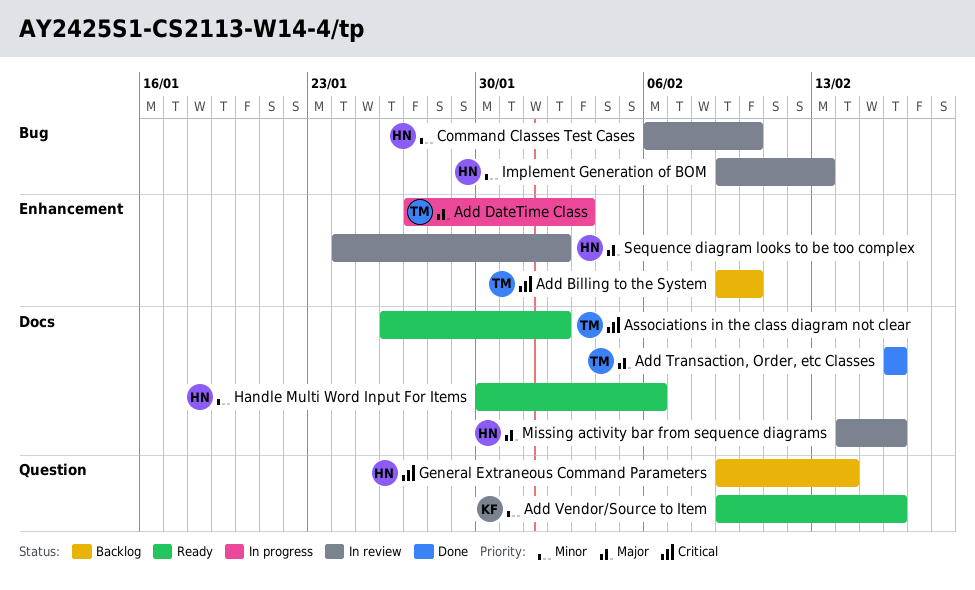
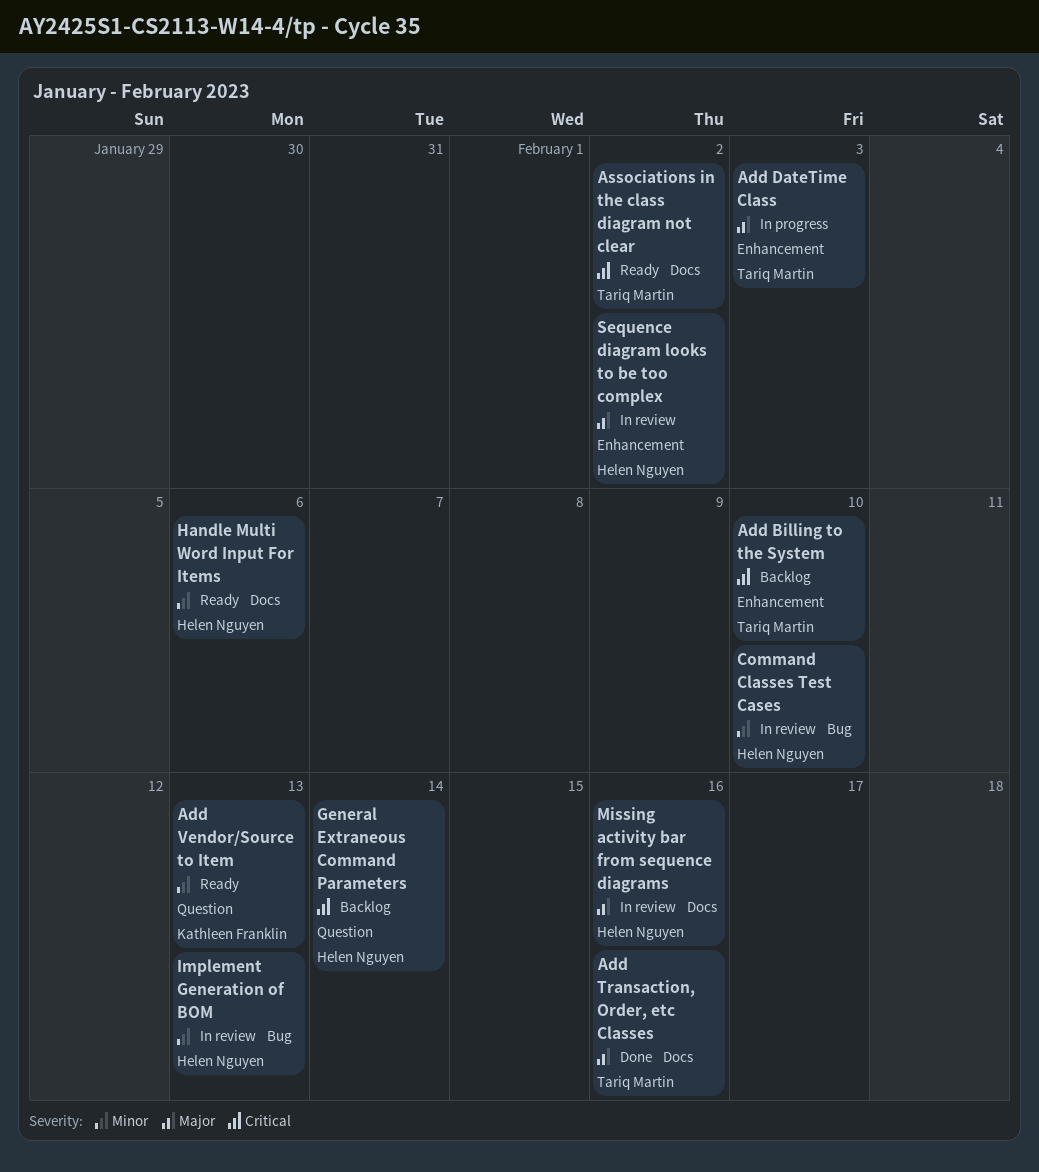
Add Vendor/Source to Item, due: Feb 16 -> Feb 13

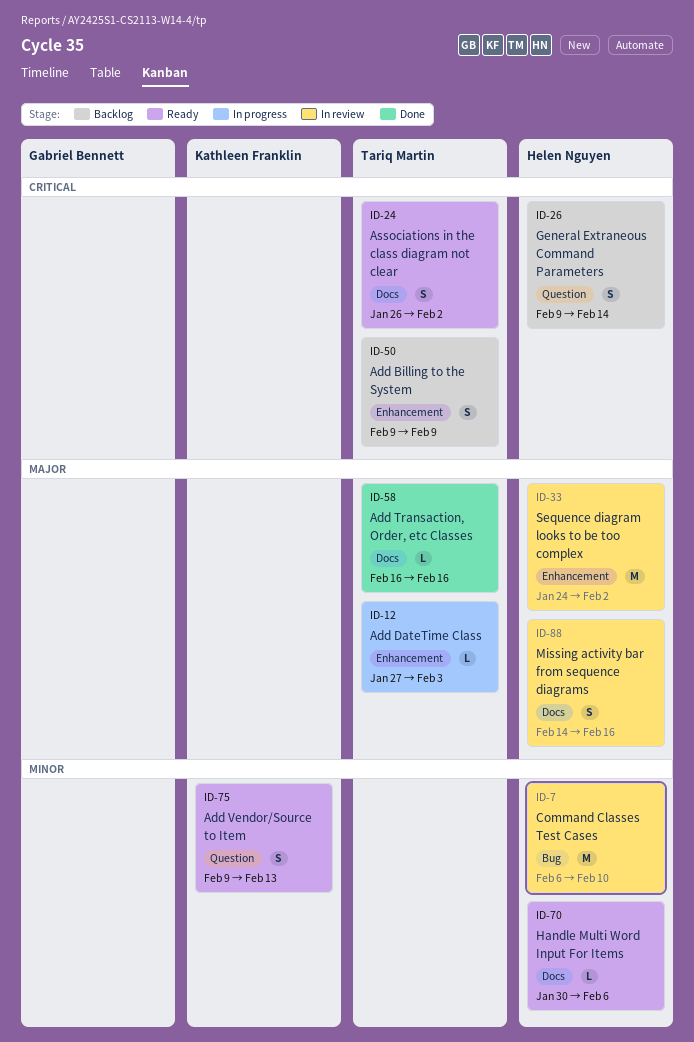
Add Billing to the System, due: Feb 10 -> Feb 9
Implement Generation of BOM: present -> none

